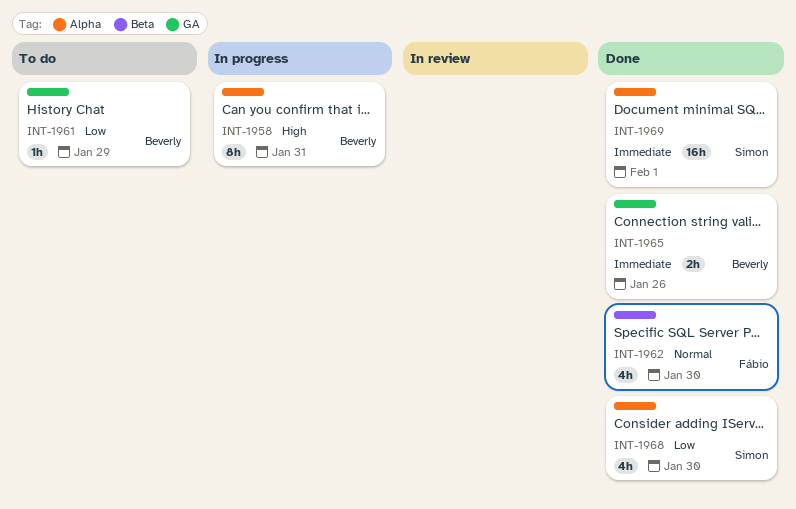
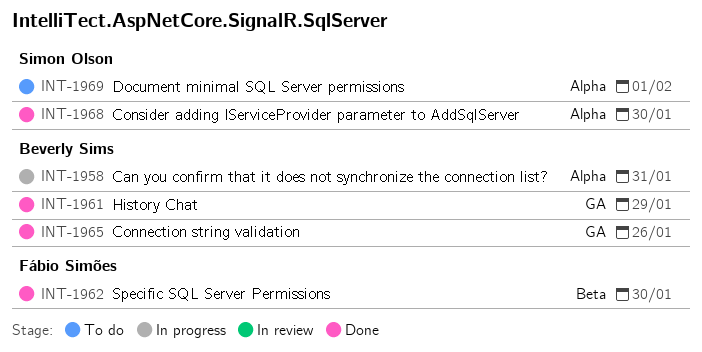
INT-1961, status: To do -> Done
INT-1969, status: Done -> To do

